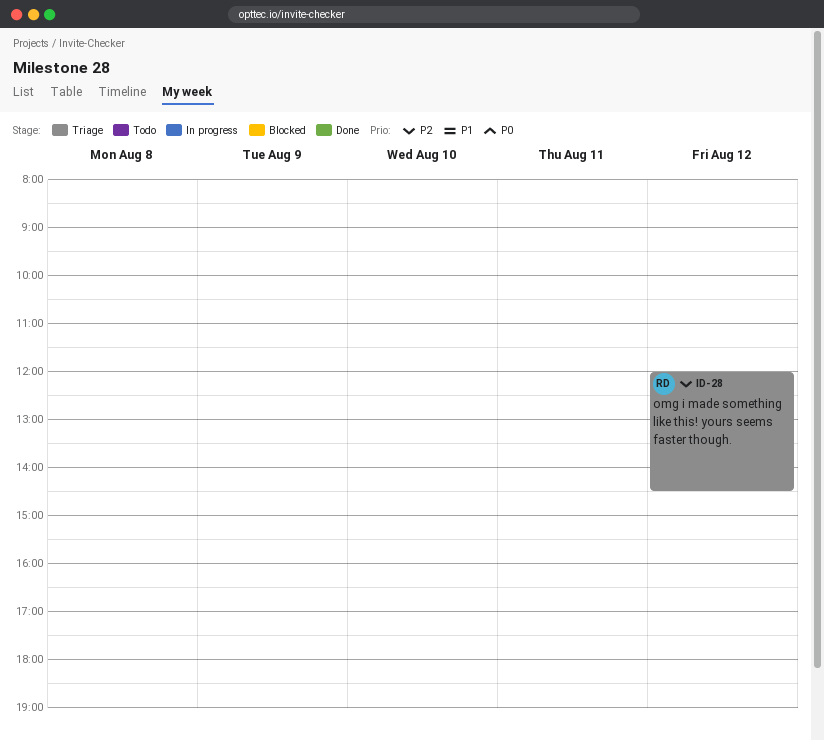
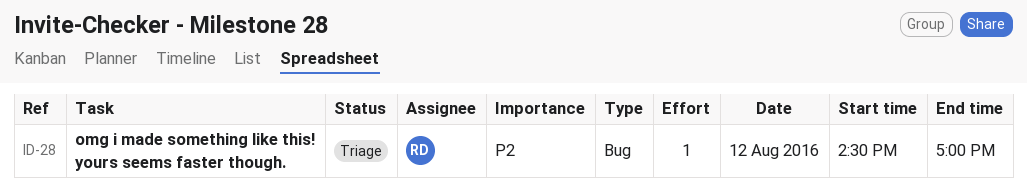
ID-28, begins: 12:00 -> 14:30
ID-28, ends: 14:30 -> 17:00

